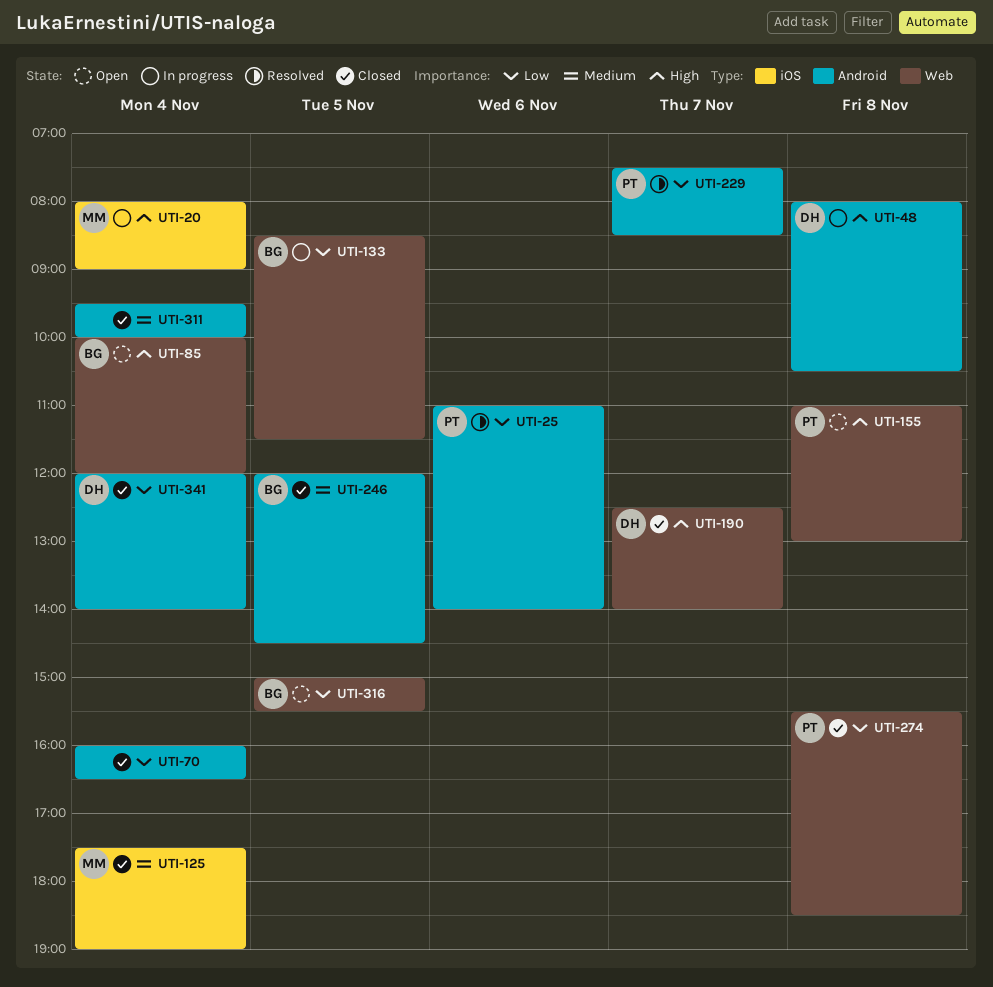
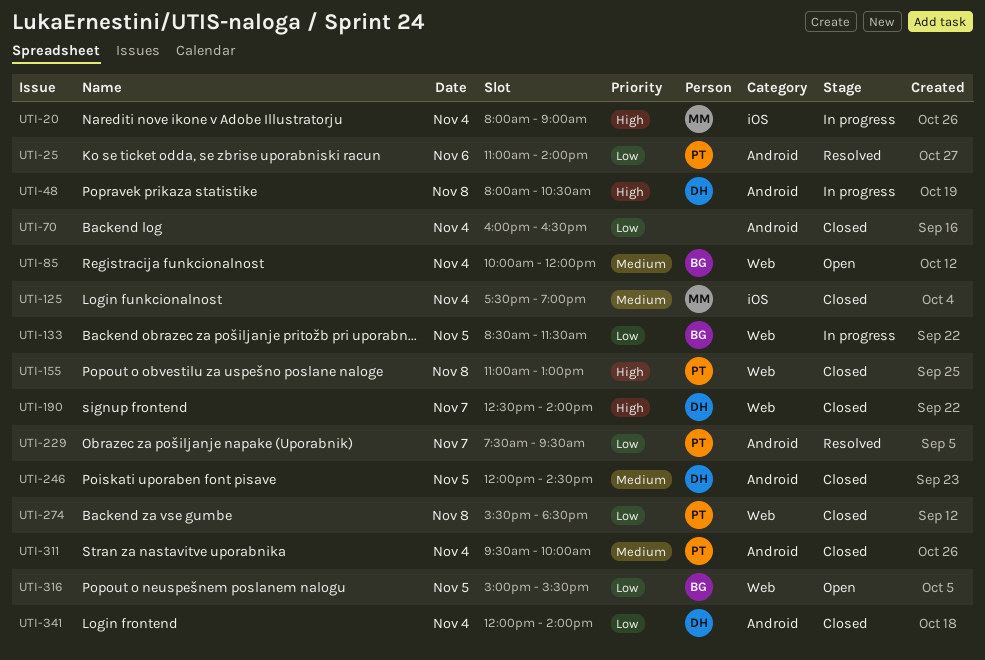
UTI-85, priority: High -> Medium
UTI-155, status: Open -> Closed
UTI-229, ends: 08:30 -> 09:30
UTI-246, owner: BG -> DH
UTI-311, owner: none -> PT

